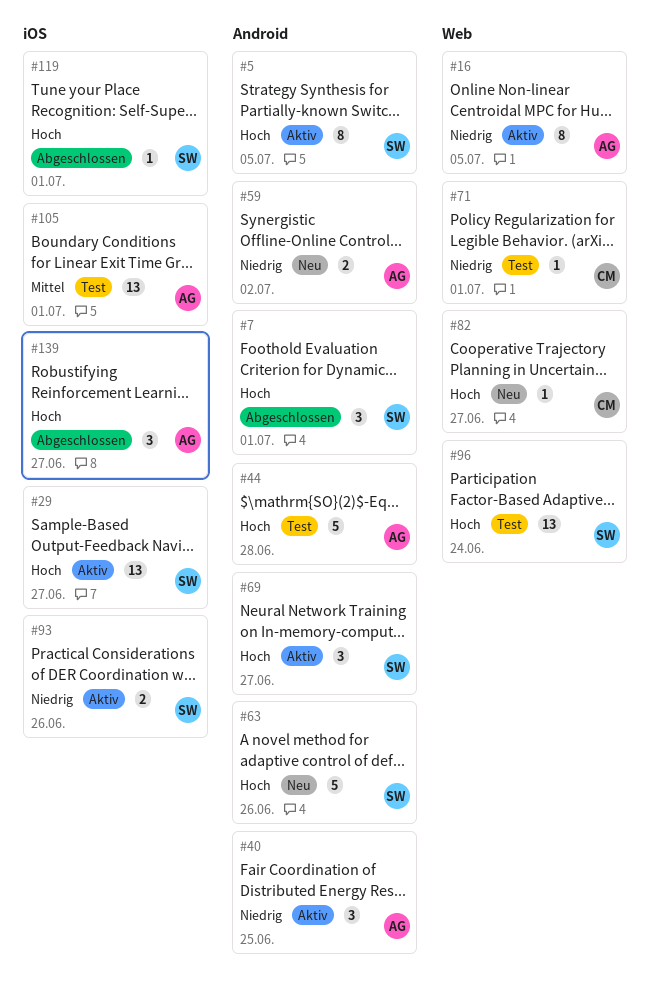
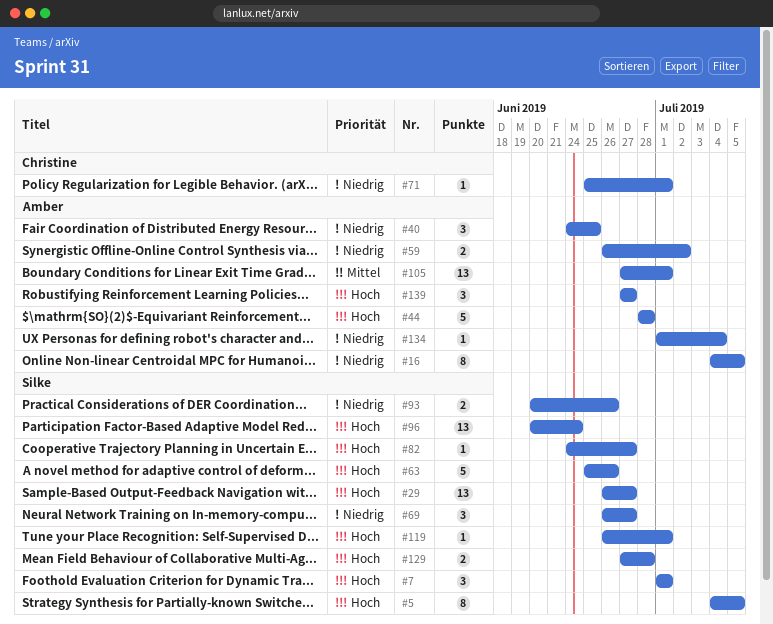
#69, priority: Hoch -> Niedrig
#82, owner: Christine -> Silke
#129: none -> present
#134: none -> present

